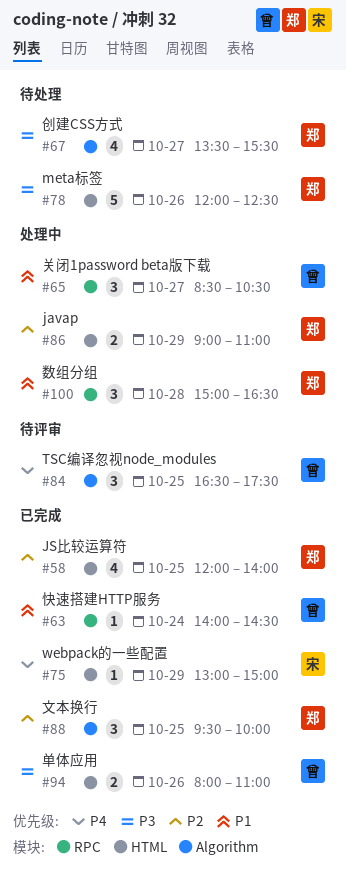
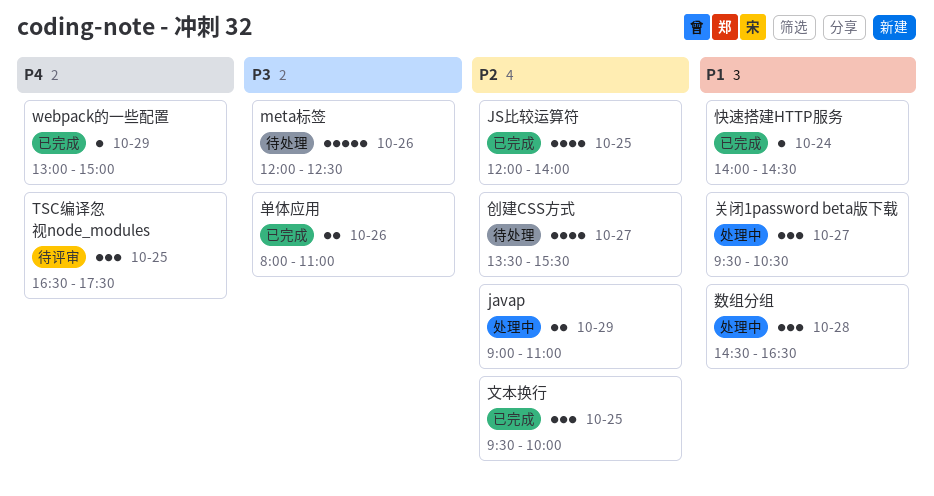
关闭1password beta版下载, begins: 08:30 -> 09:30
创建CSS方式, priority: P3 -> P2
数组分组, begins: 15:00 -> 14:30

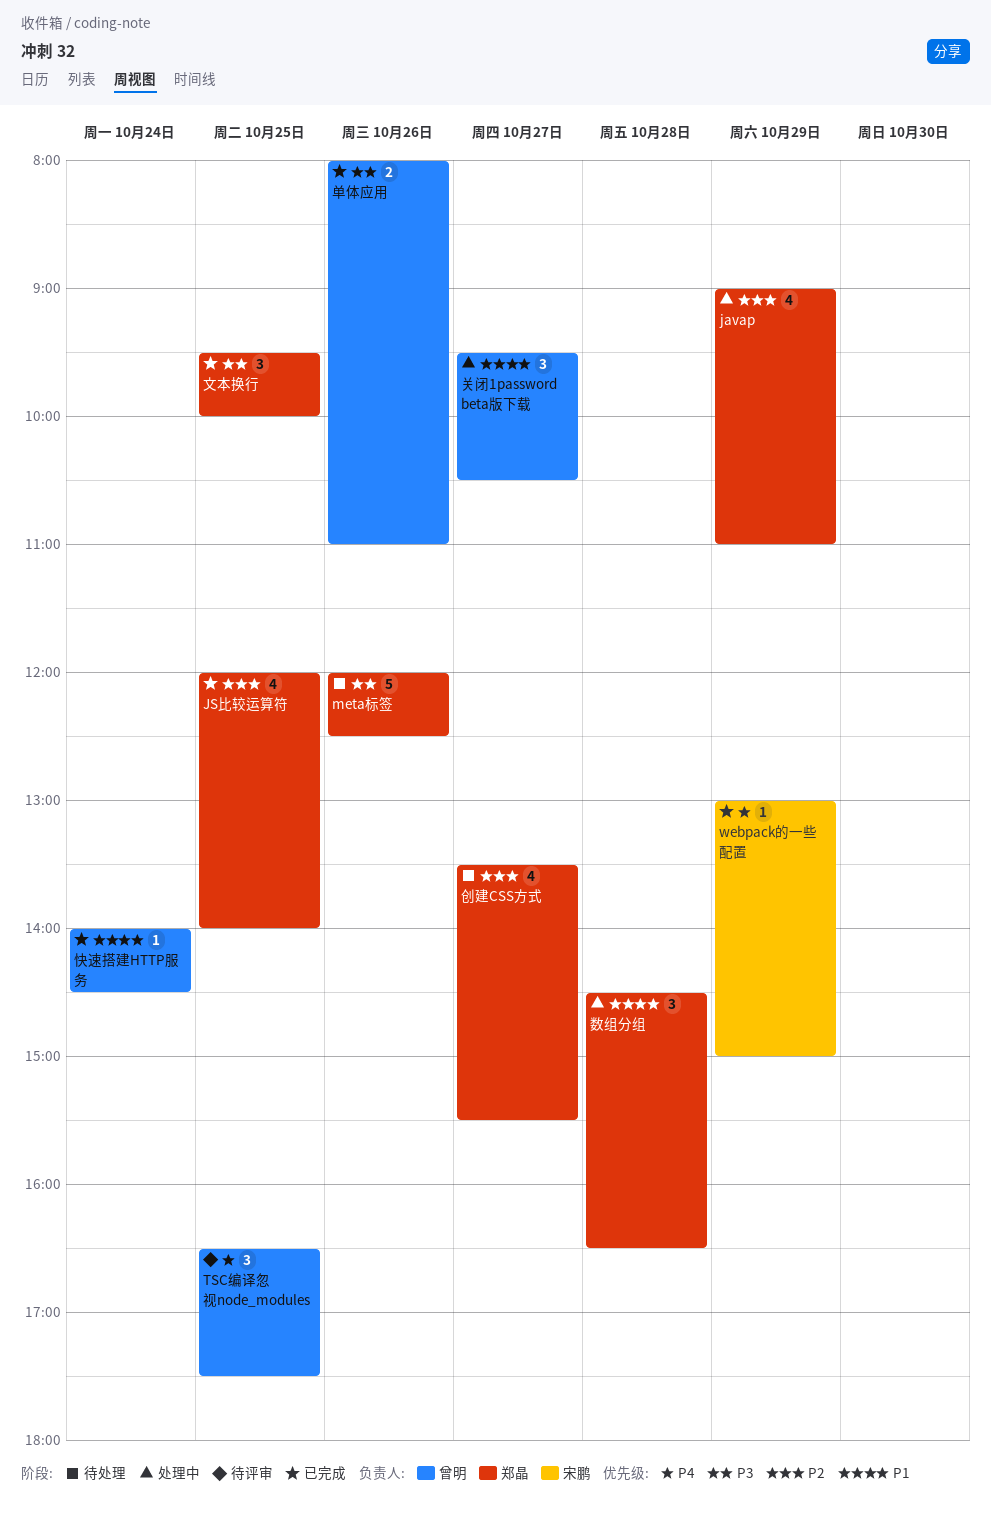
javap, estimate: 2 -> 4
文本换行, priority: P2 -> P3

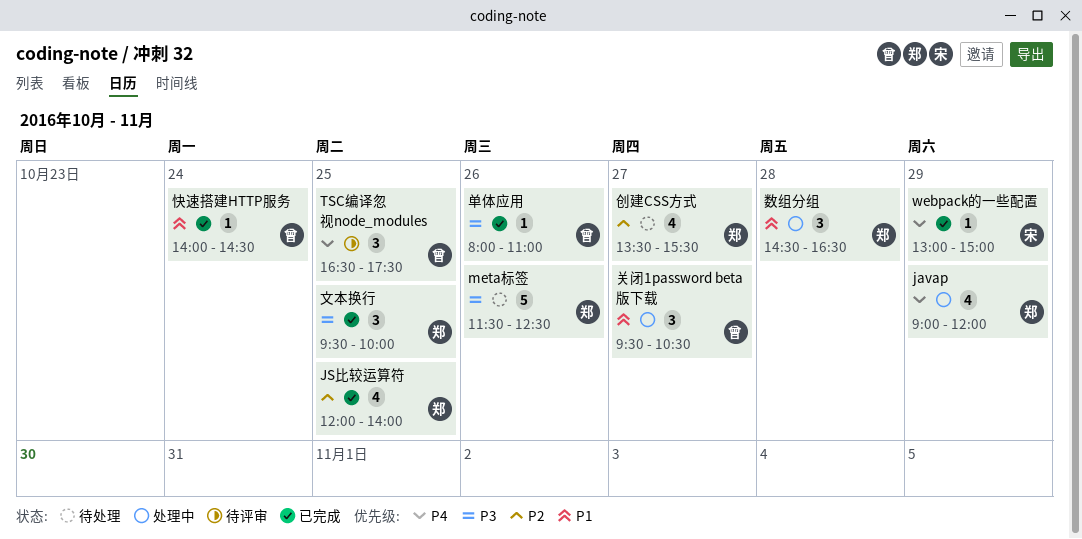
javap, priority: P2 -> P4
javap, ends: 11:00 -> 12:00
meta标签, begins: 12:00 -> 11:30
单体应用, estimate: 2 -> 1

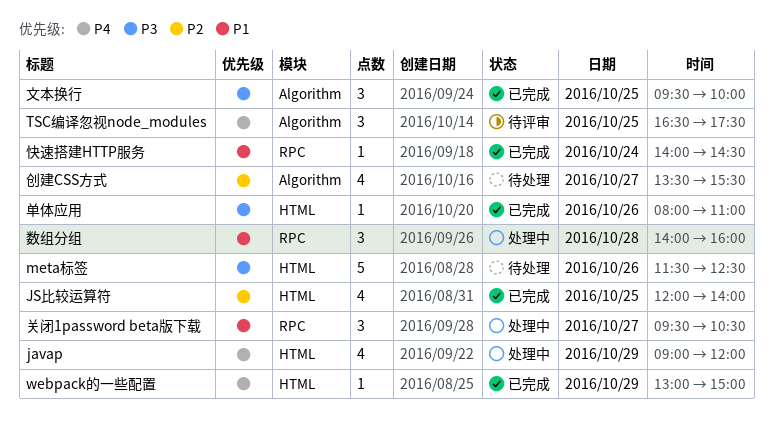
数组分组, begins: 14:30 -> 14:00
数组分组, ends: 16:30 -> 16:00

